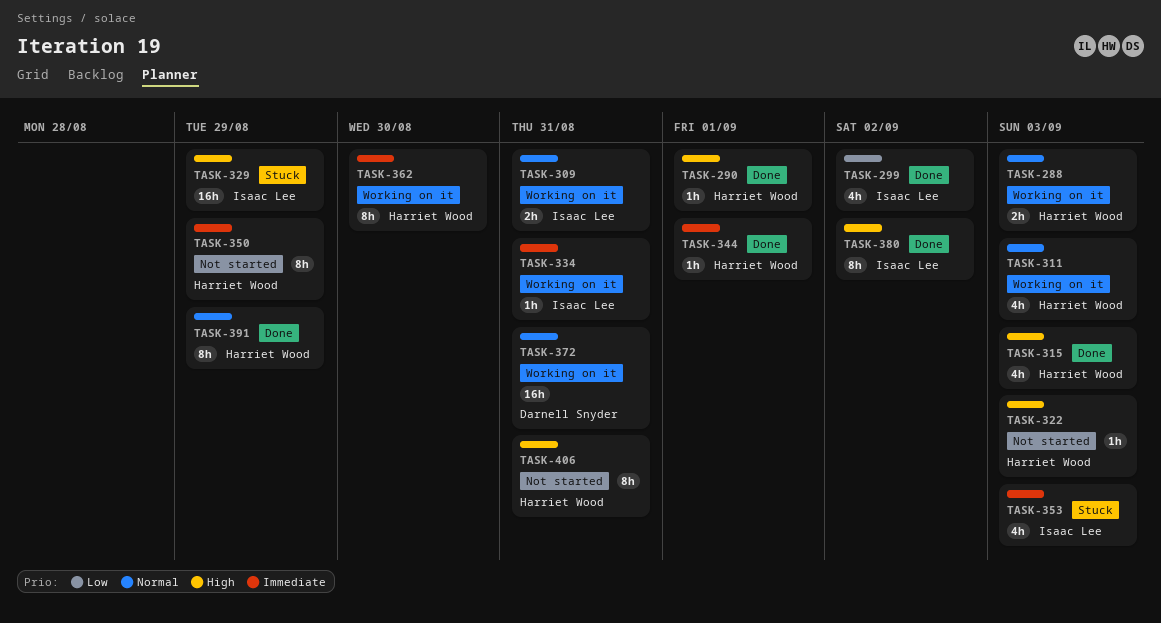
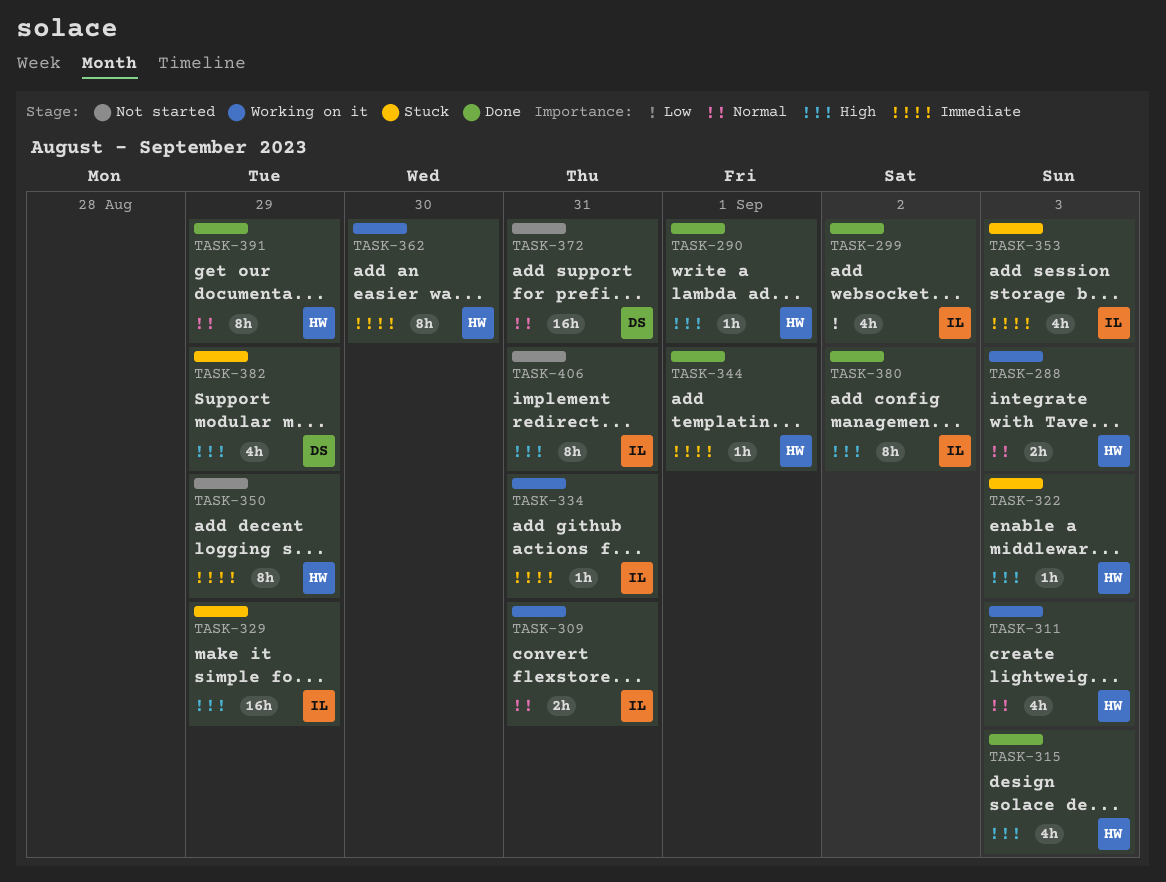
TASK-322, status: Not started -> Stuck
TASK-372, status: Working on it -> Not started
TASK-382: none -> present
TASK-406, owner: Harriet Wood -> Isaac Lee

